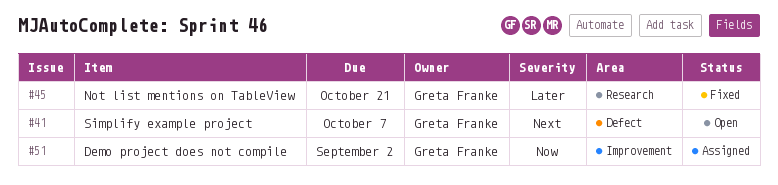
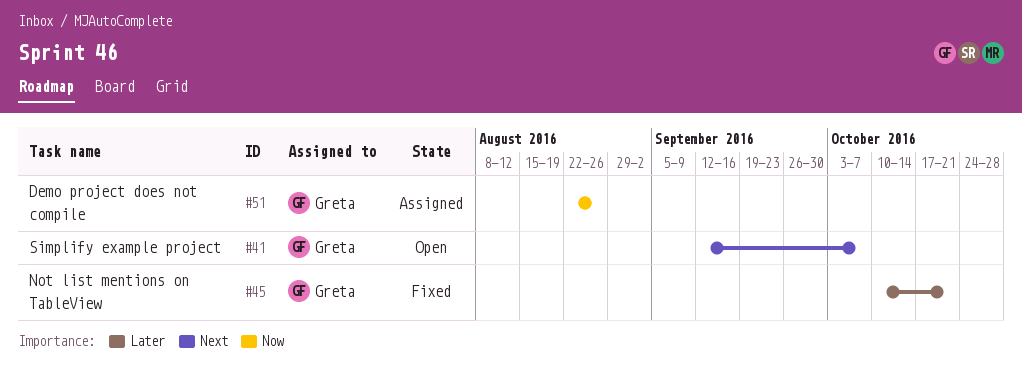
#51, due: Sep 2 -> Aug 26

